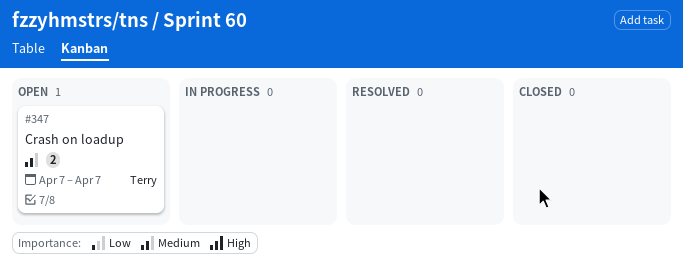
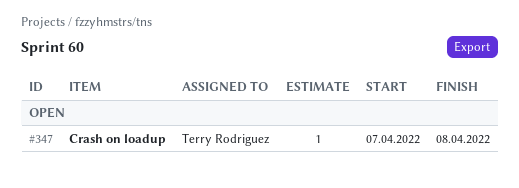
#347, estimate: 2 -> 1
#347, due: Apr 7 -> Apr 8

